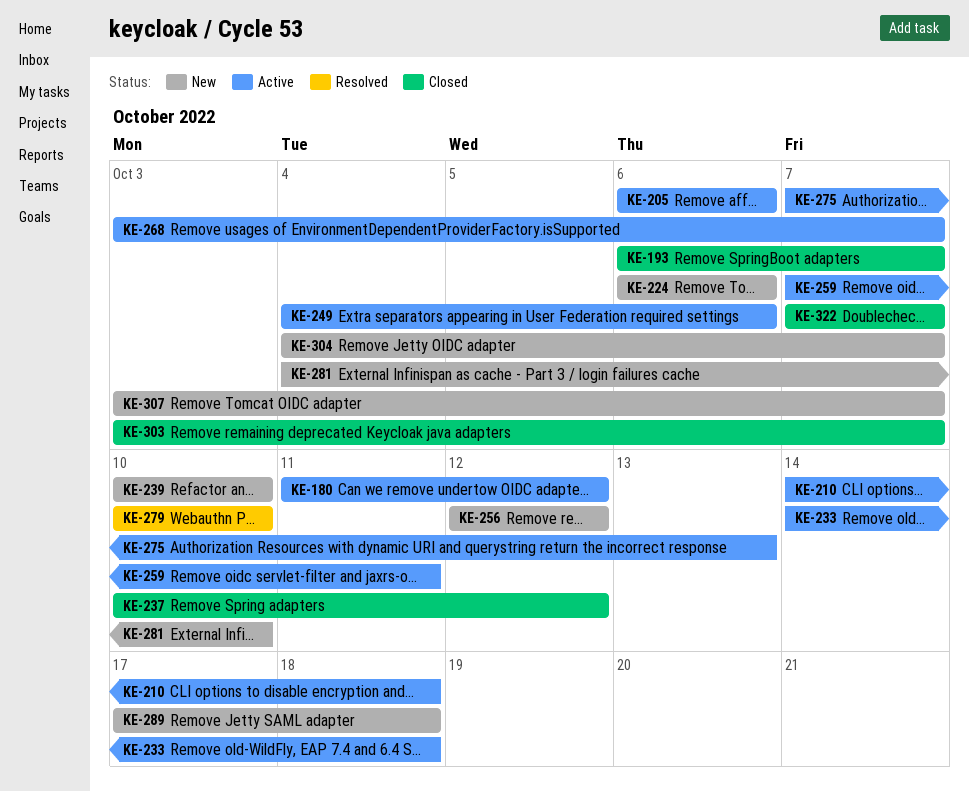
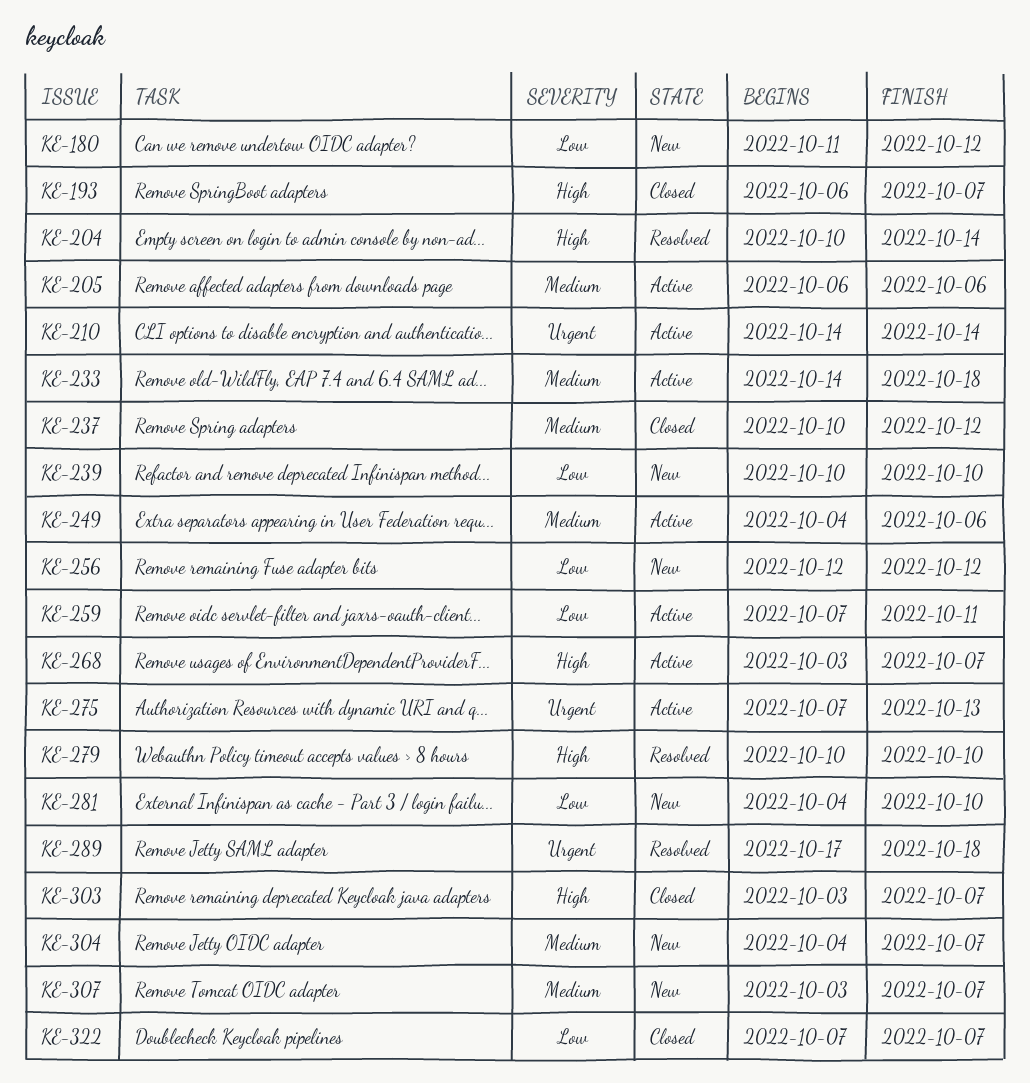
KE-180, status: Active -> New
KE-204: none -> present
KE-210, due: Oct 18 -> Oct 14
KE-224: present -> none
KE-289, status: New -> Resolved

